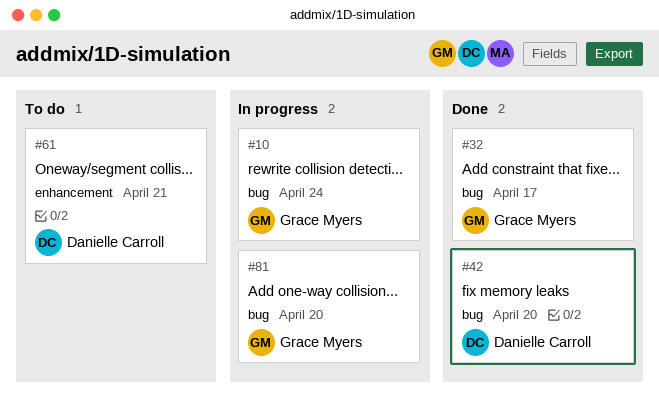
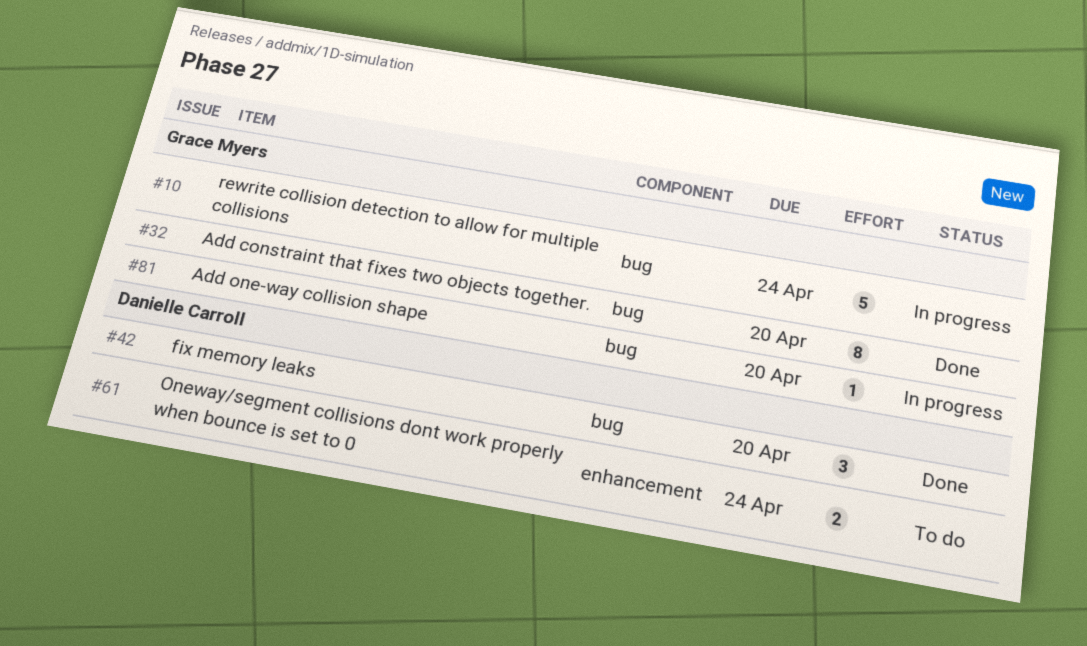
#32, due: Apr 17 -> Apr 20
#61, due: Apr 21 -> Apr 24

